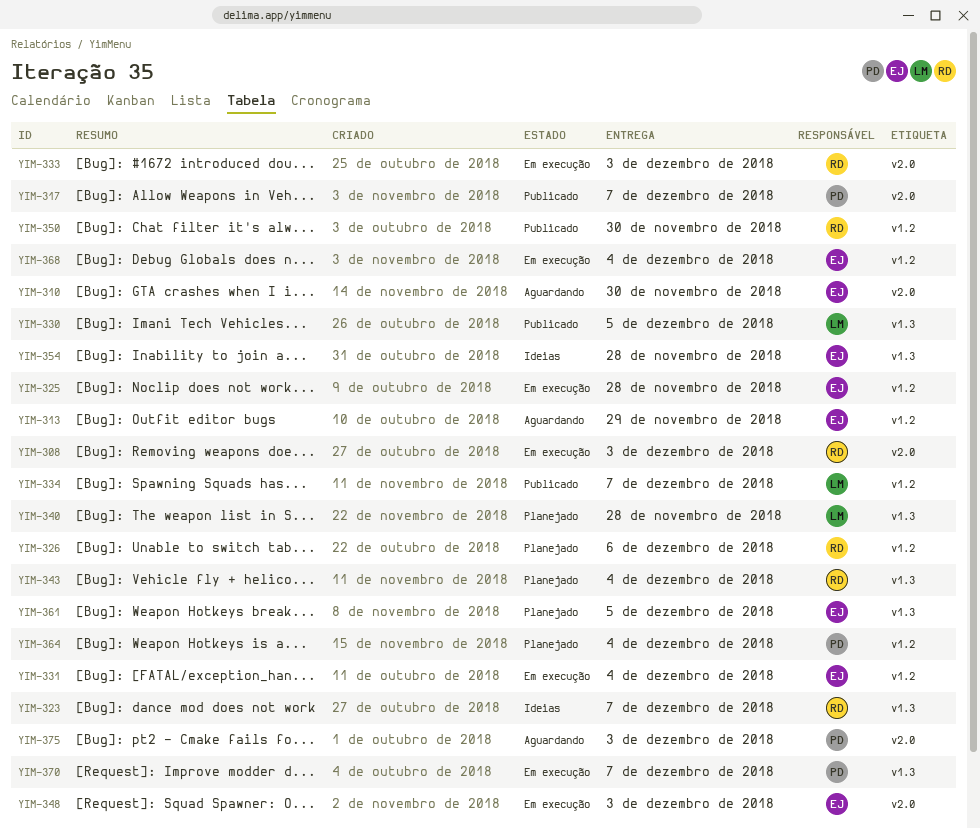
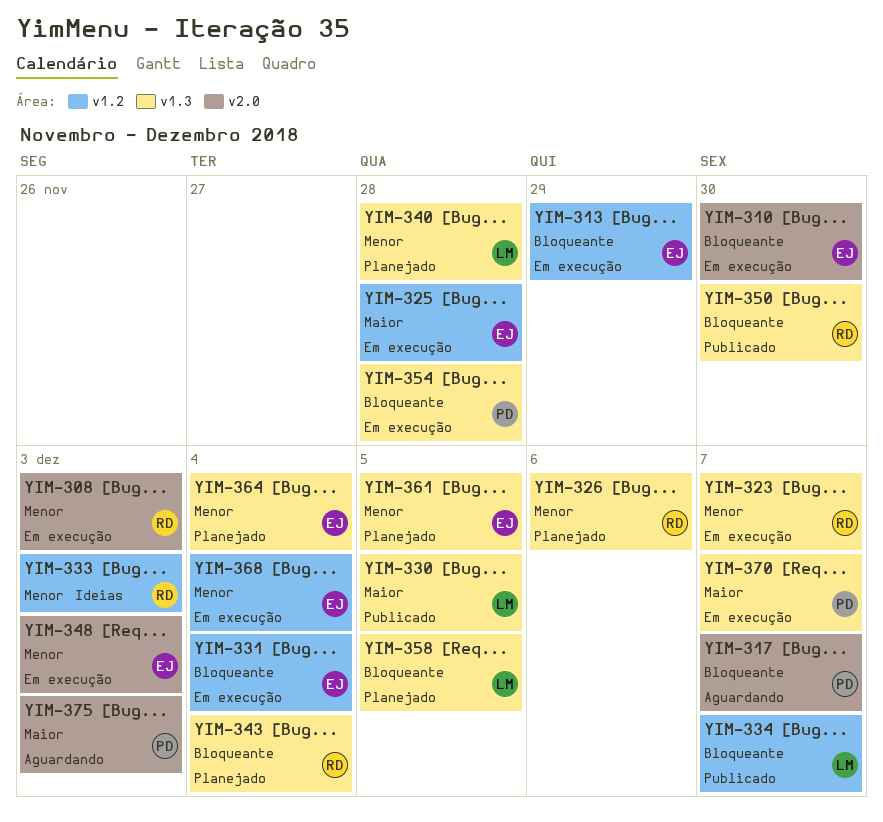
YIM-310, status: Aguardando -> Em execução
YIM-313, status: Aguardando -> Em execução
YIM-317, status: Publicado -> Aguardando
YIM-323, status: Ideias -> Em execução
YIM-326, label: v1.2 -> v1.3
YIM-333, status: Em execução -> Ideias
YIM-333, label: v2.0 -> v1.2
YIM-350, label: v1.2 -> v1.3
YIM-354, status: Ideias -> Em execução
YIM-354, owner: EJ -> PD
YIM-358: none -> present
YIM-364, owner: PD -> EJ
YIM-364, label: v1.2 -> v1.3

